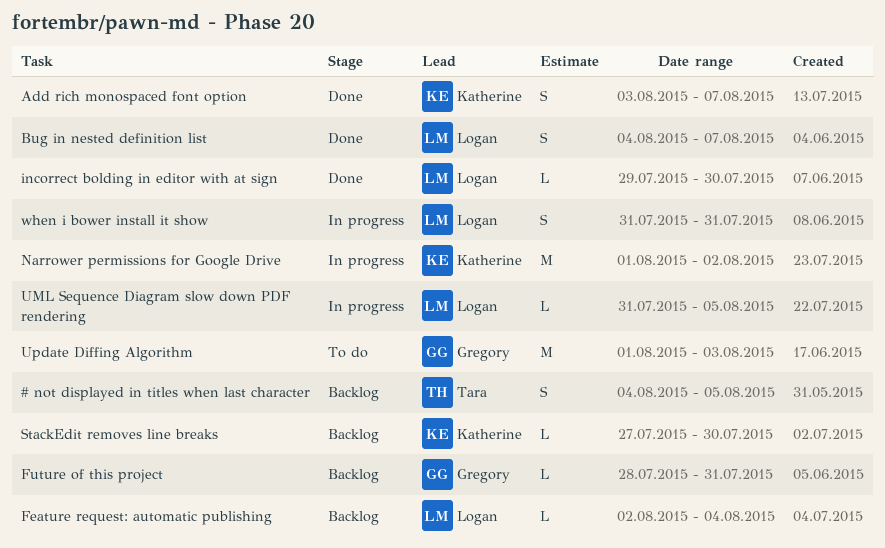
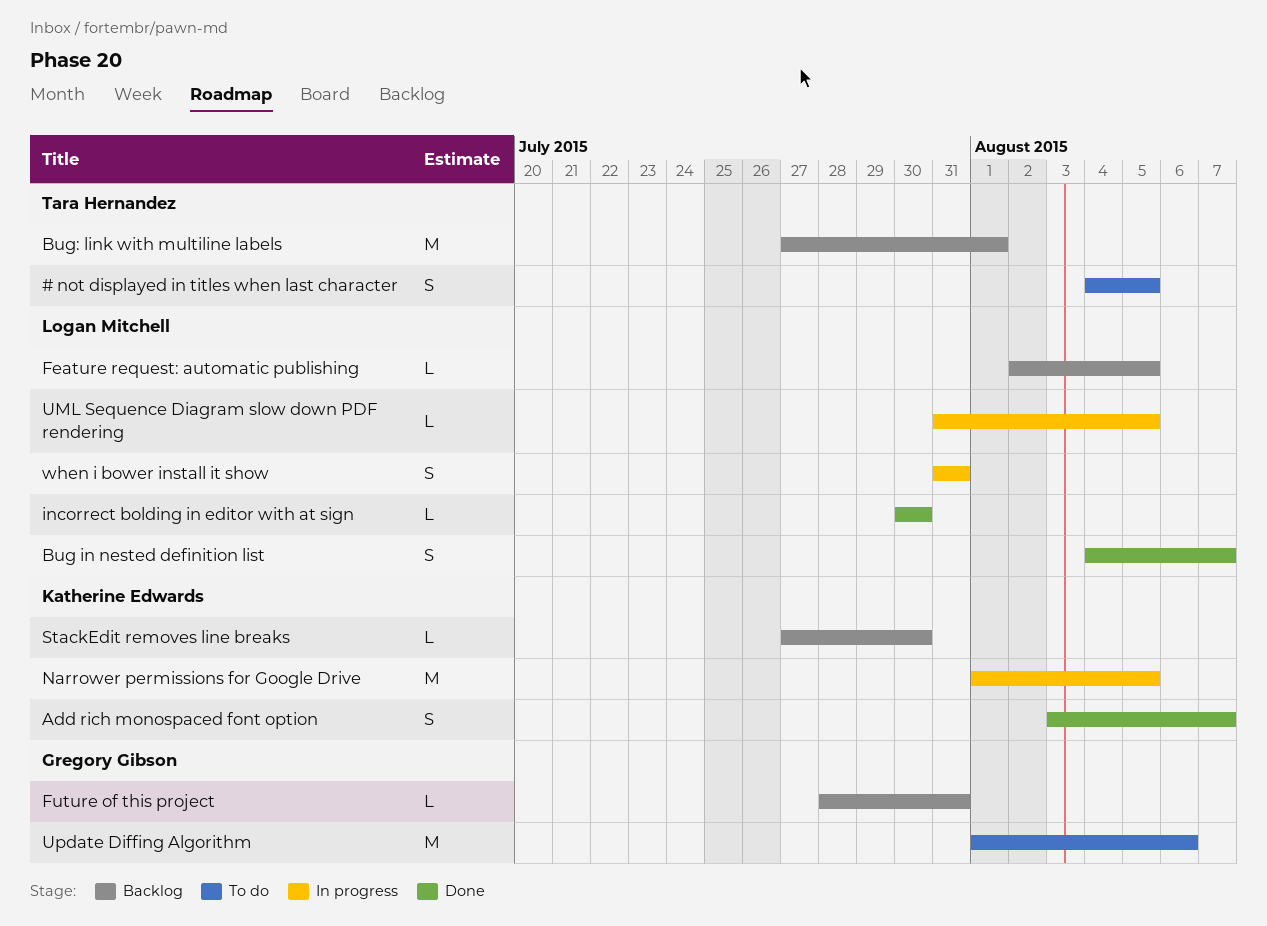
# not displayed in titles when last character, status: Backlog -> To do
Bug: link with multiline labels: none -> present
Feature request: automatic publishing, due: Aug 4 -> Aug 5
incorrect bolding in editor with at sign, start: Jul 29 -> Jul 30
Narrower permissions for Google Drive, due: Aug 2 -> Aug 5
Update Diffing Algorithm, due: Aug 3 -> Aug 6

